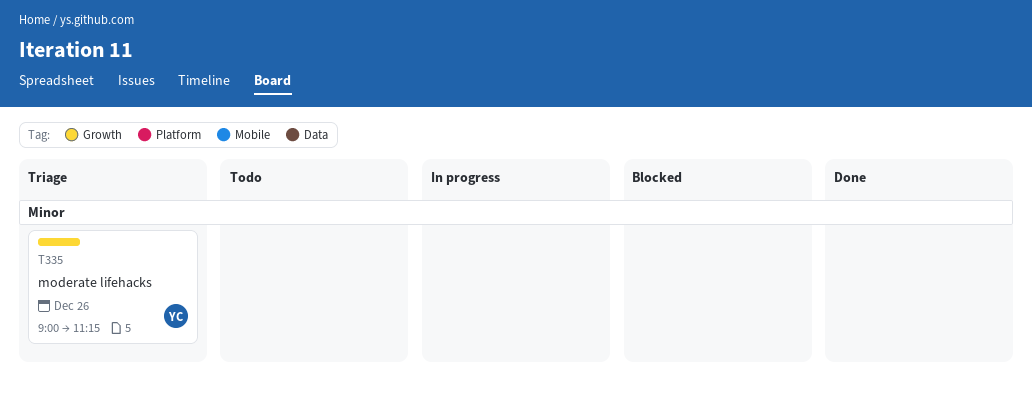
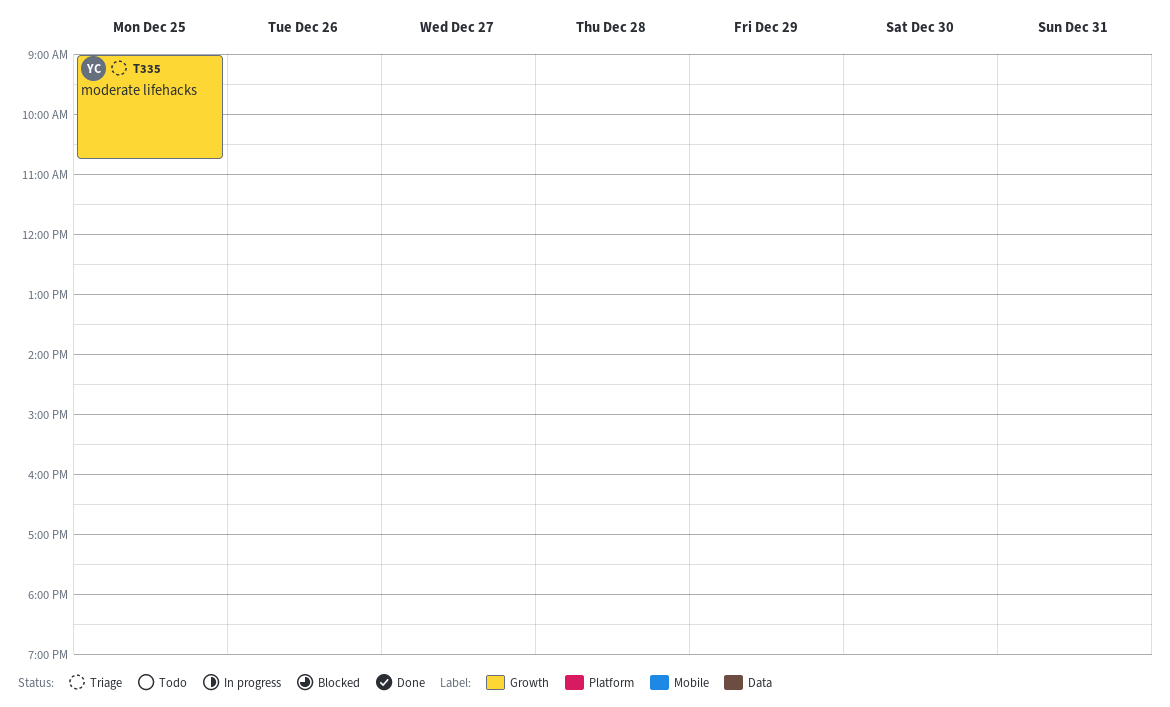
T335, day: Dec 26 -> Dec 25
T335, ends: 11:15 -> 10:45

